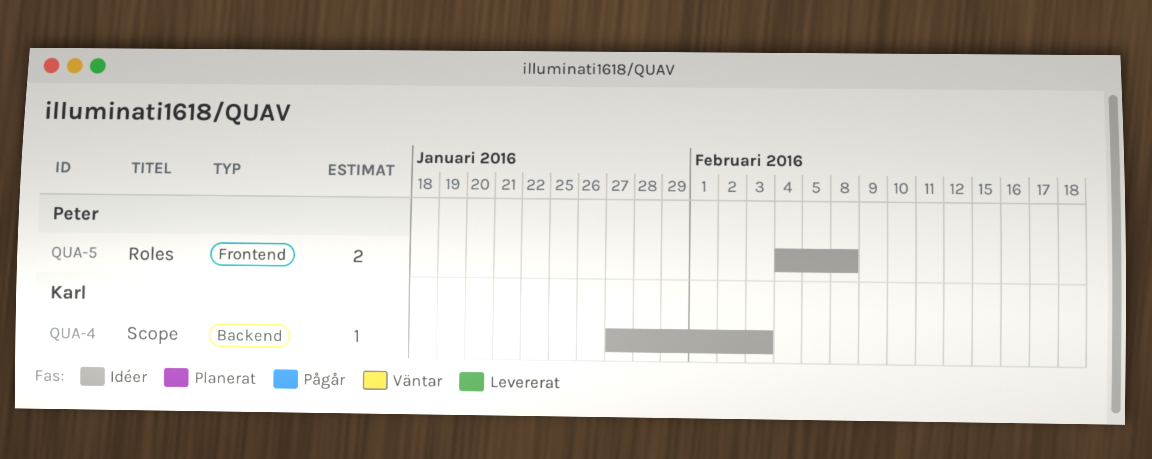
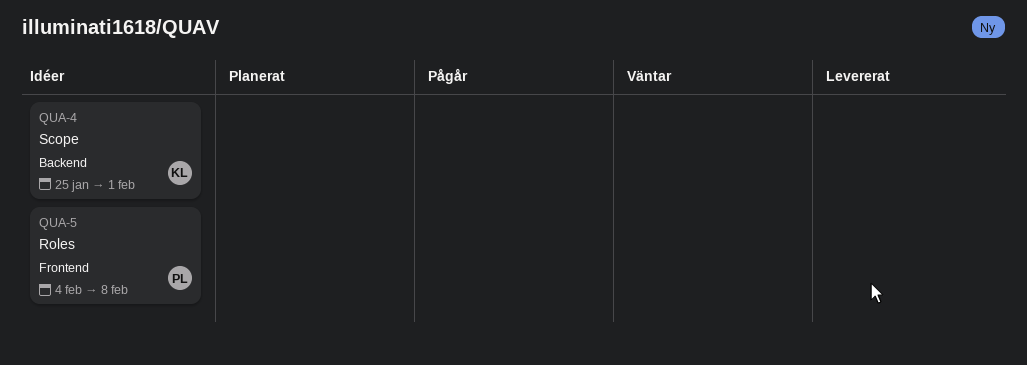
QUA-4, start: Jan 27 -> Jan 25
QUA-4, due: Feb 3 -> Feb 1

